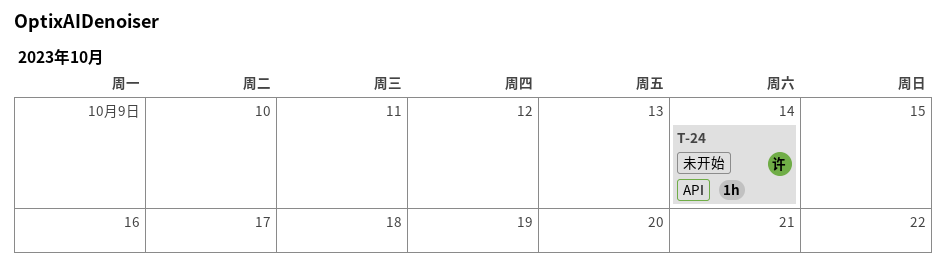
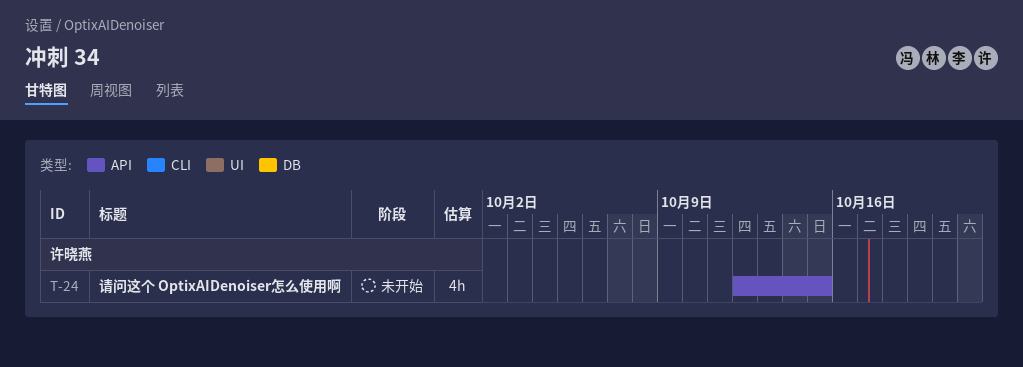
T-24, estimate: 1h -> 4h
T-24, due: Oct 14 -> Oct 15

